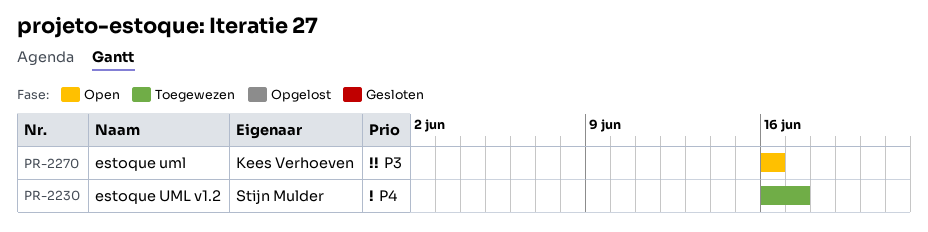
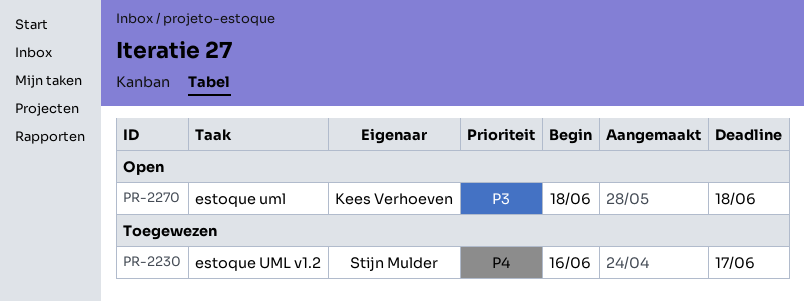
PR-2270, start: Jun 16 -> Jun 18
PR-2270, due: Jun 16 -> Jun 18

